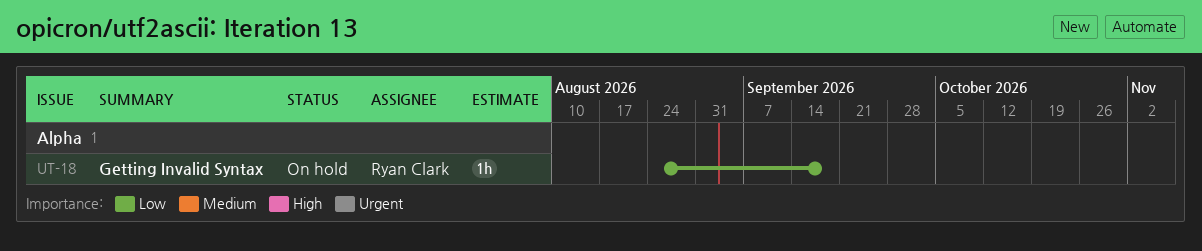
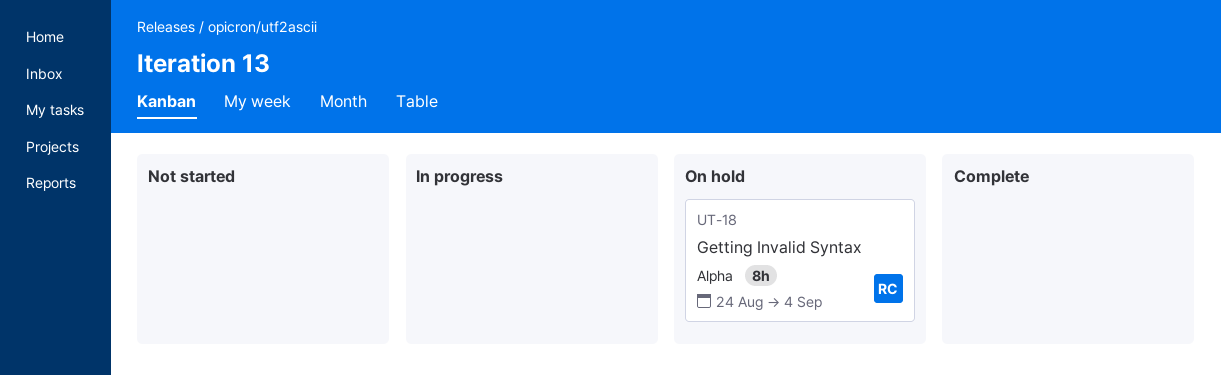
UT-18, estimate: 1h -> 8h
UT-18, due: Sep 18 -> Sep 4

